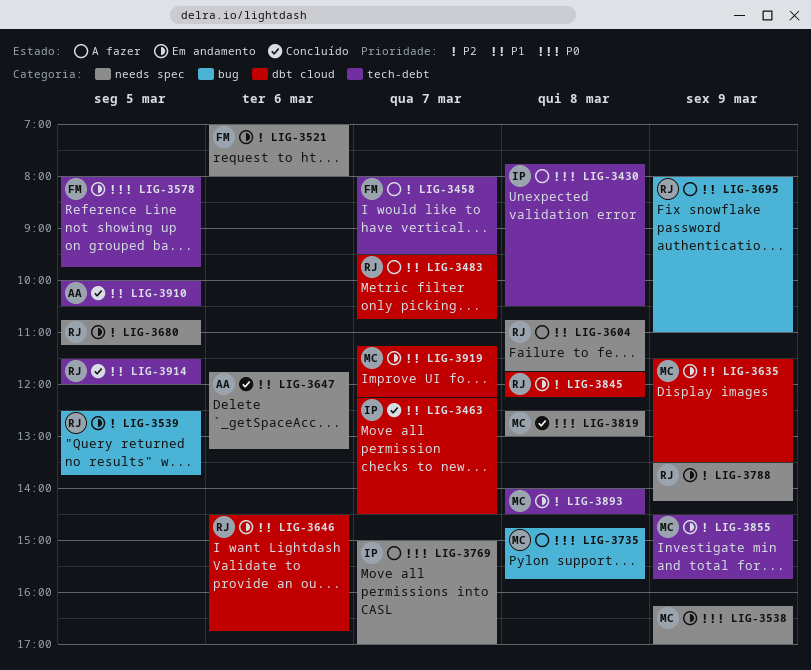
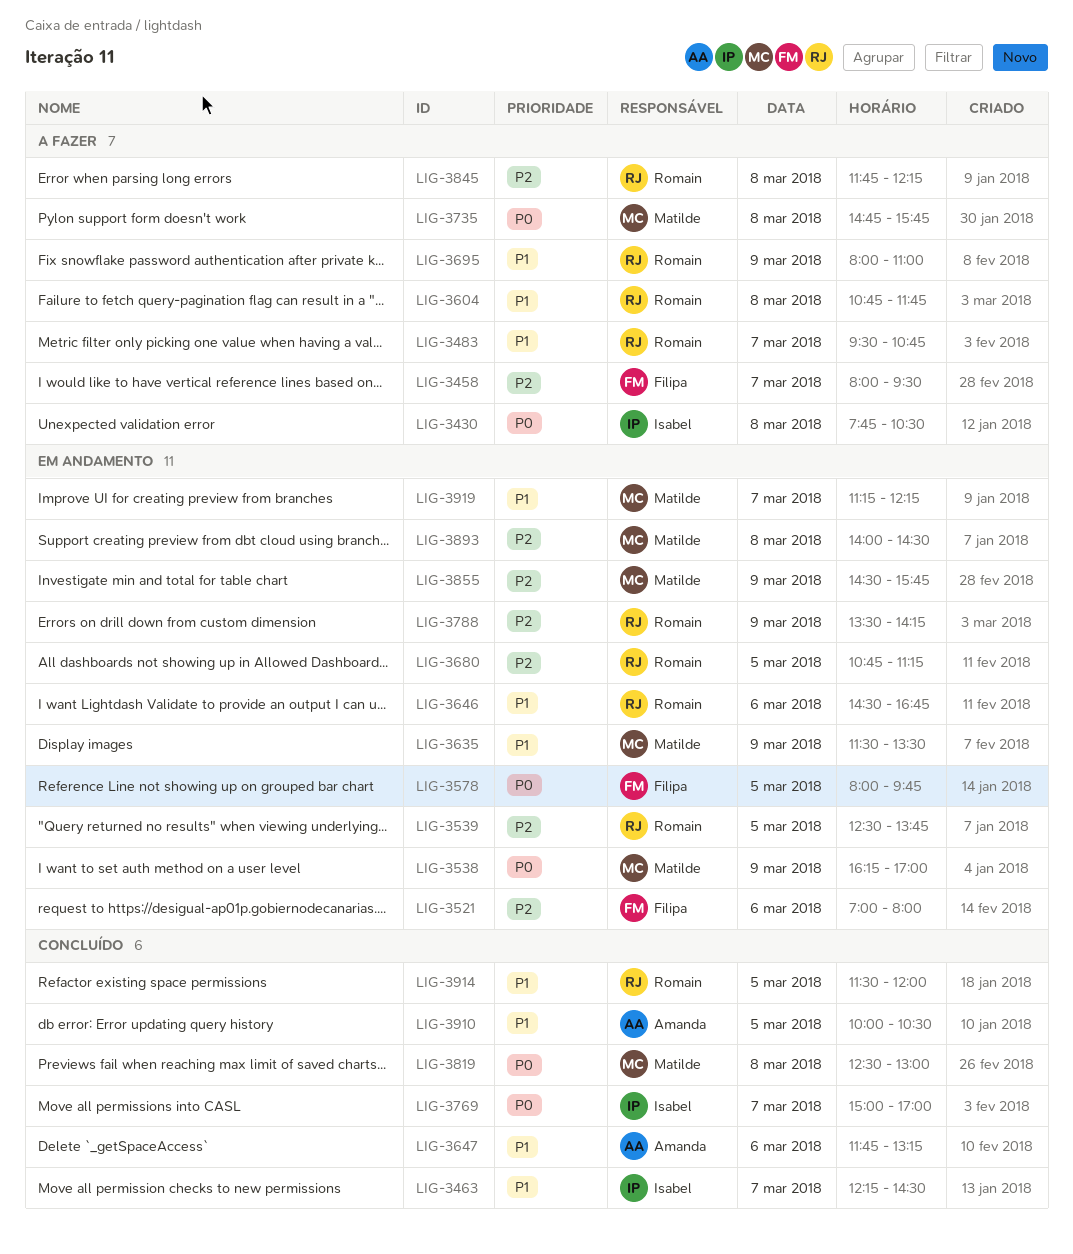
LIG-3769, status: A fazer -> Concluído
LIG-3845, status: Em andamento -> A fazer

